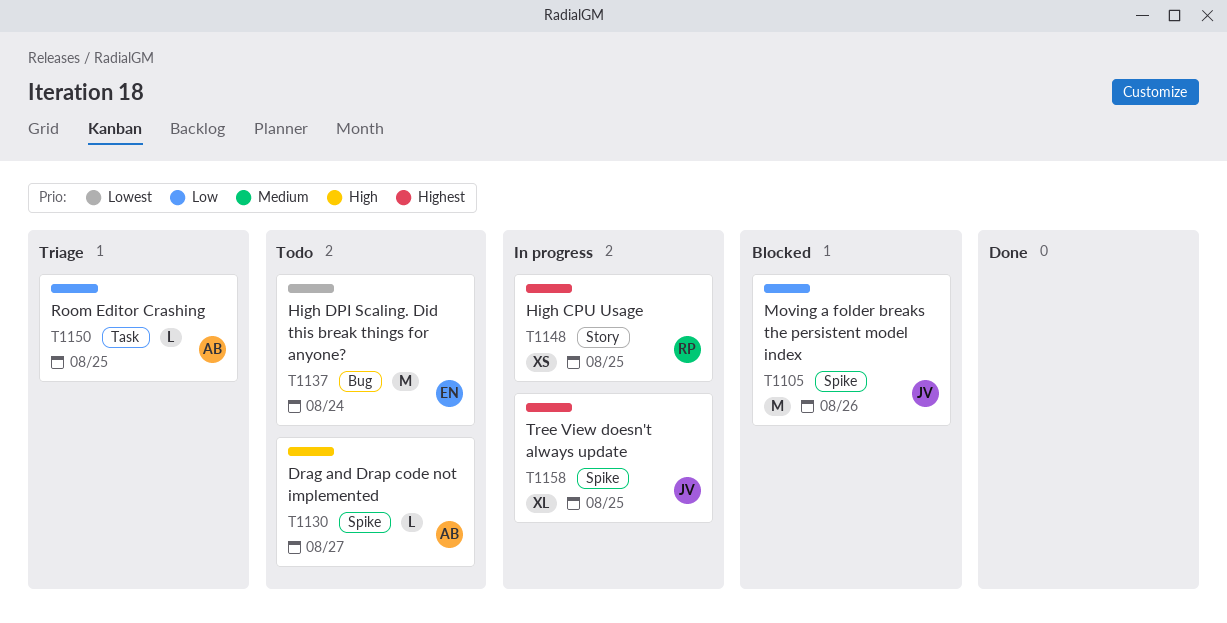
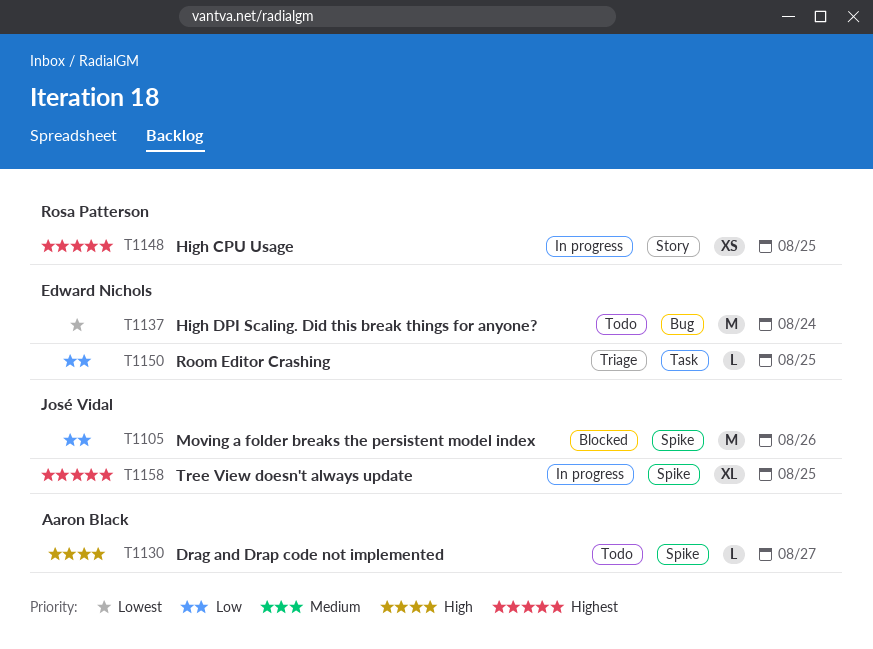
T1150, owner: Aaron Black -> Edward Nichols

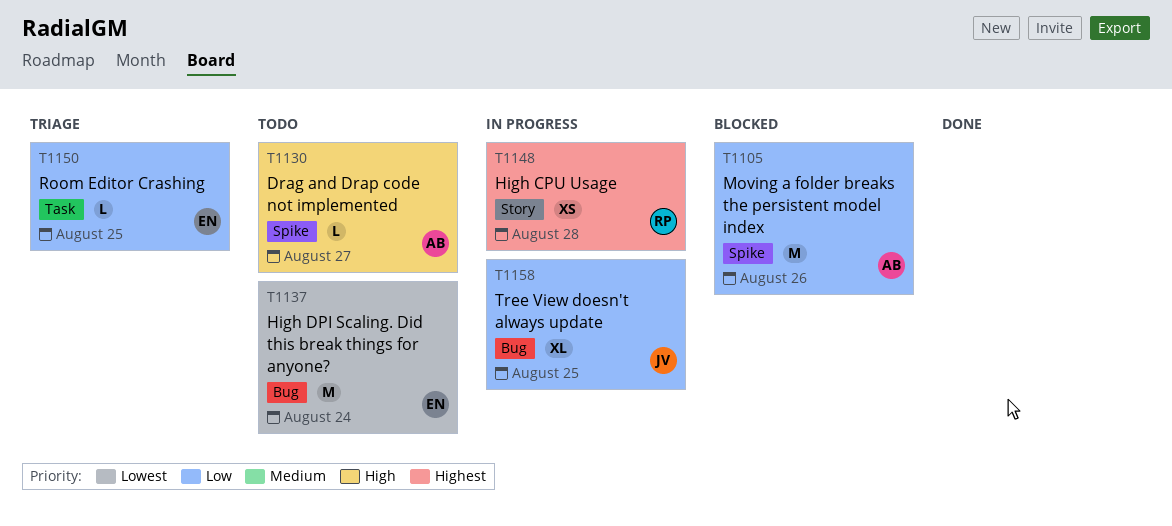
T1105, owner: José Vidal -> Aaron Black
T1148, due: Aug 25 -> Aug 28
T1158, priority: Highest -> Low
T1158, label: Spike -> Bug

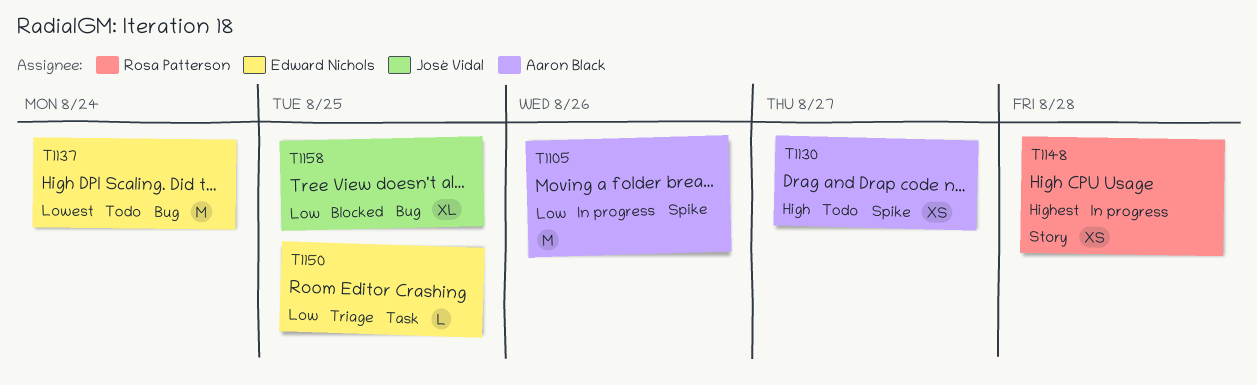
T1105, status: Blocked -> In progress
T1130, estimate: L -> XS
T1158, status: In progress -> Blocked

